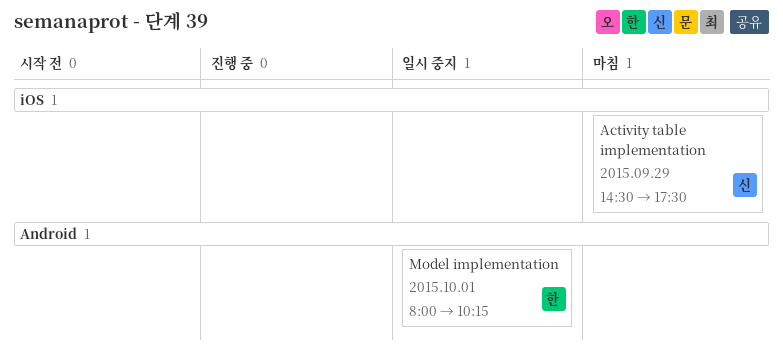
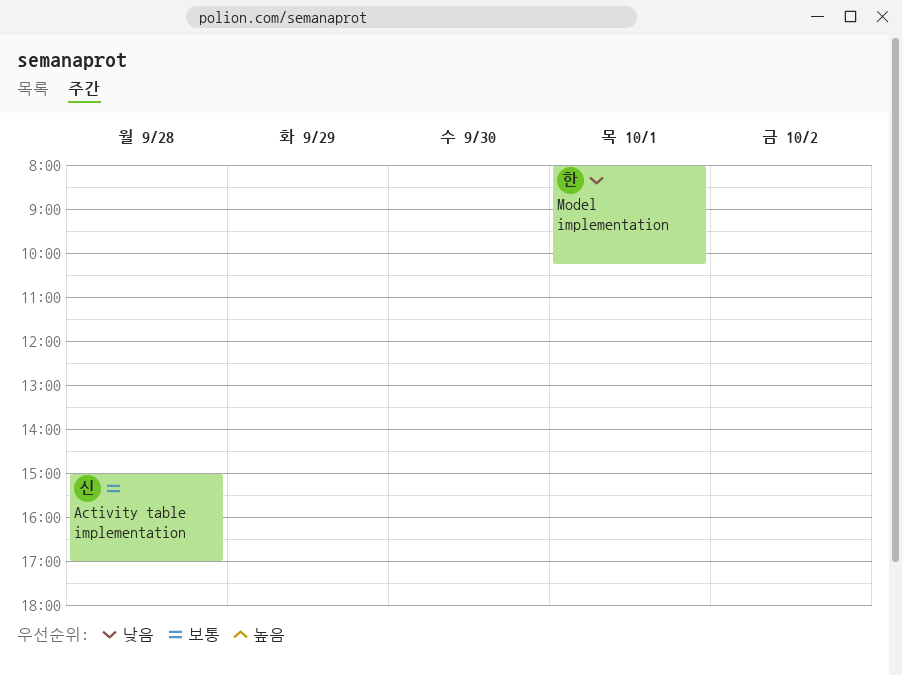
Activity table implementation, day: Sep 29 -> Sep 28
Activity table implementation, begins: 14:30 -> 15:00
Activity table implementation, ends: 17:30 -> 17:00

